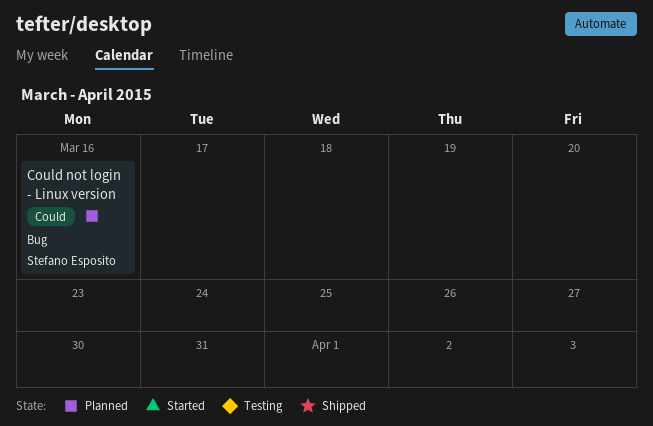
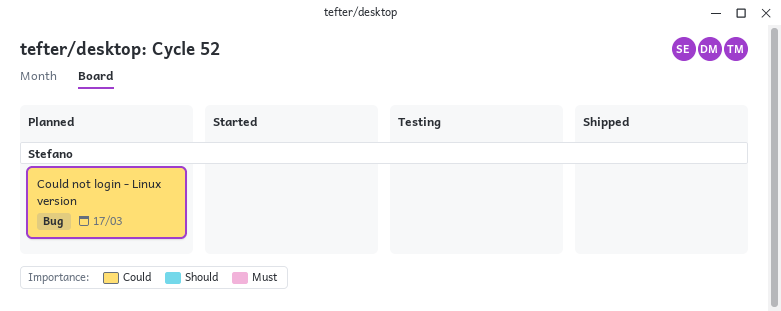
Could not login - Linux version, due: Mar 16 -> Mar 17

